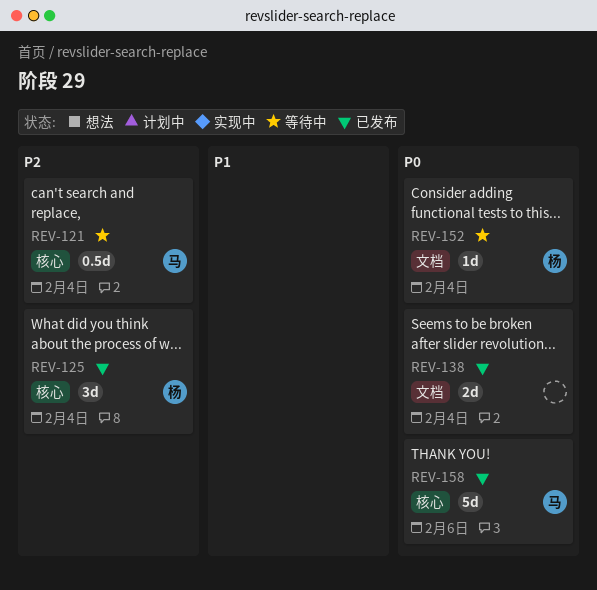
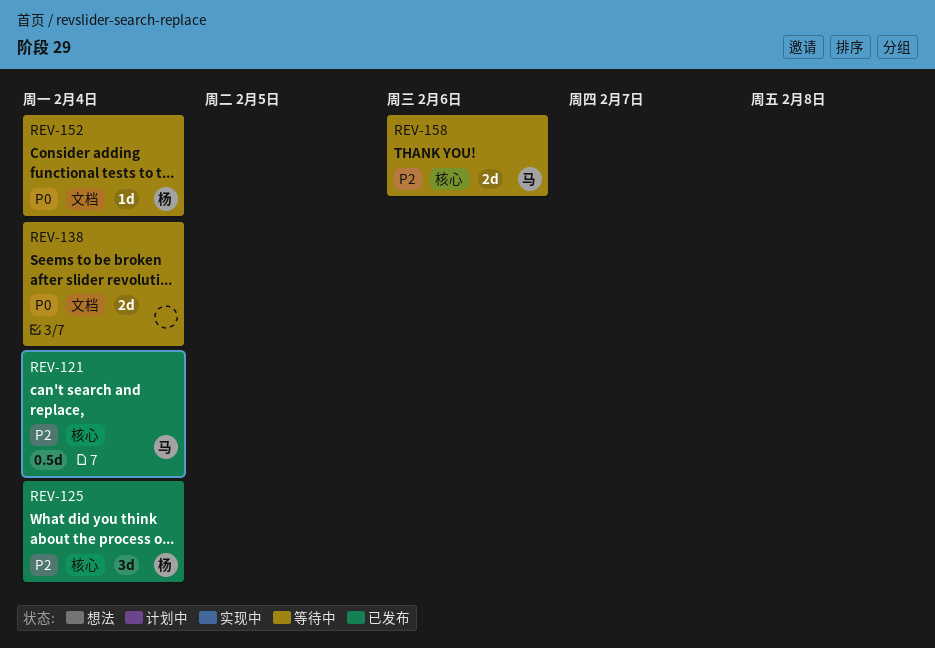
REV-121, status: 等待中 -> 已发布
REV-138, status: 已发布 -> 等待中
REV-158, status: 已发布 -> 等待中
REV-158, priority: P0 -> P2
REV-158, estimate: 5d -> 2d

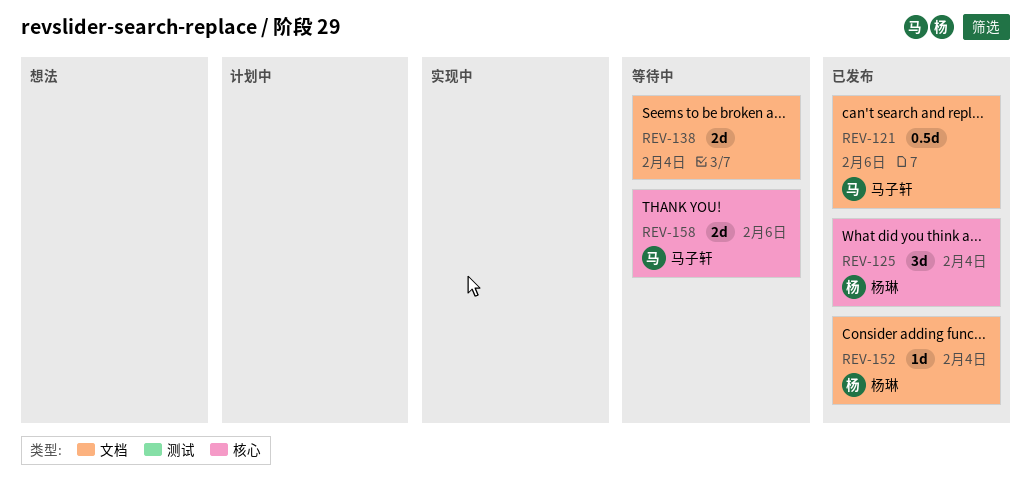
REV-121, label: 核心 -> 文档
REV-121, due: Feb 4 -> Feb 6
REV-152, status: 等待中 -> 已发布

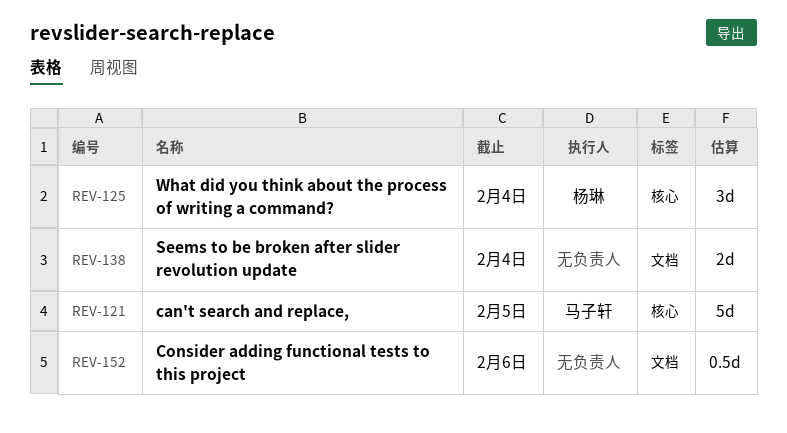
REV-121, label: 文档 -> 核心
REV-121, estimate: 0.5d -> 5d
REV-121, due: Feb 6 -> Feb 5
REV-152, owner: 杨琳 -> none
REV-152, estimate: 1d -> 0.5d
REV-152, due: Feb 4 -> Feb 6
REV-158: present -> none

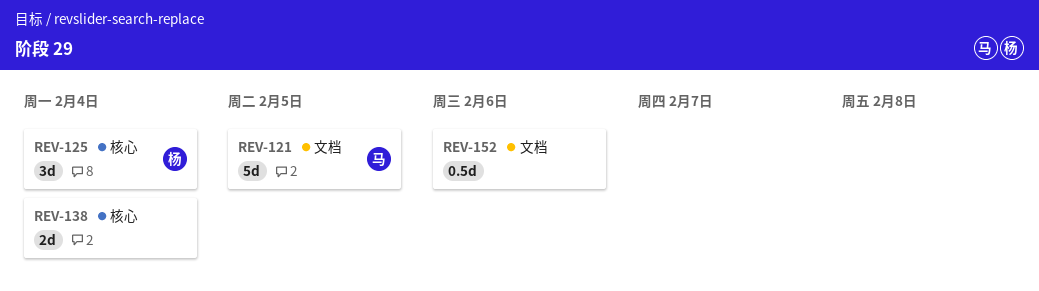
REV-121, label: 核心 -> 文档
REV-138, label: 文档 -> 核心

